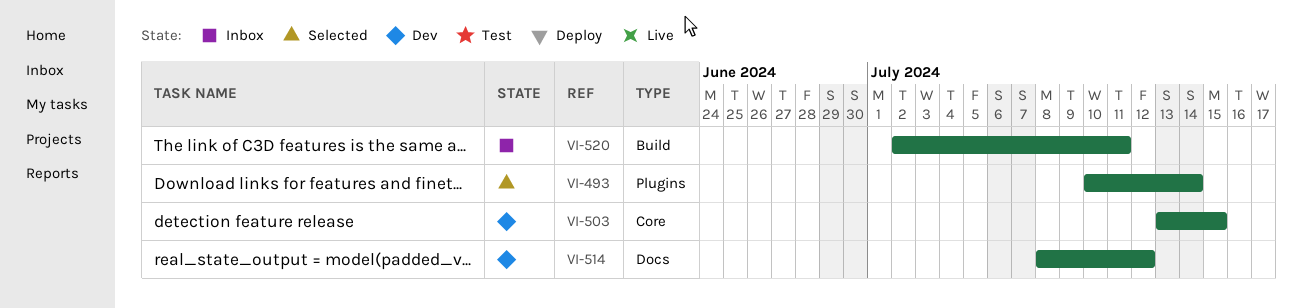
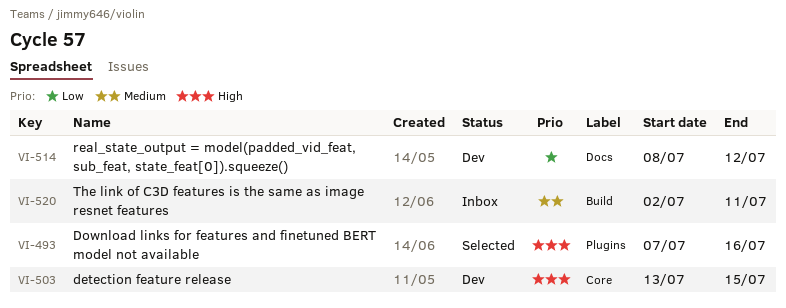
VI-493, start: Jul 10 -> Jul 7
VI-493, due: Jul 14 -> Jul 16

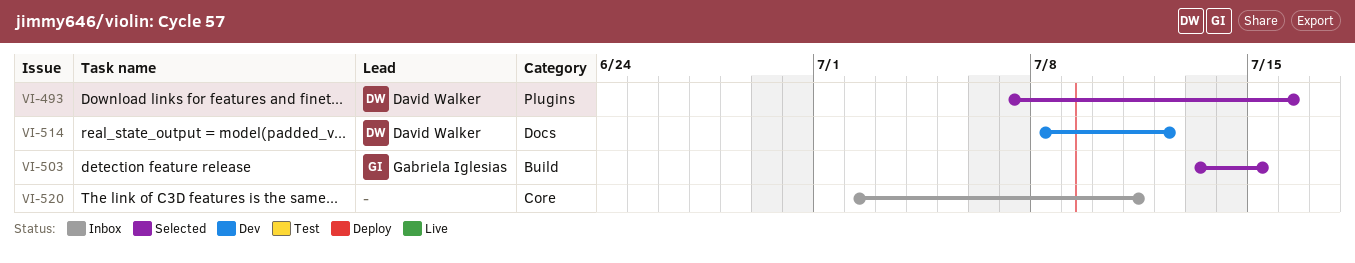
VI-503, status: Dev -> Selected
VI-503, label: Core -> Build
VI-520, label: Build -> Core

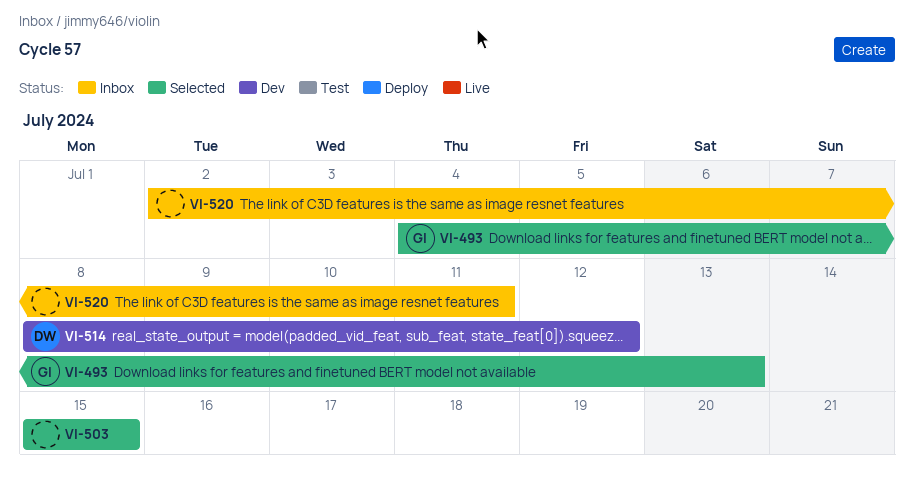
VI-493, owner: David Walker -> Gabriela Iglesias
VI-493, start: Jul 7 -> Jul 4
VI-493, due: Jul 16 -> Jul 13
VI-503, owner: Gabriela Iglesias -> none
VI-503, start: Jul 13 -> Jul 15

